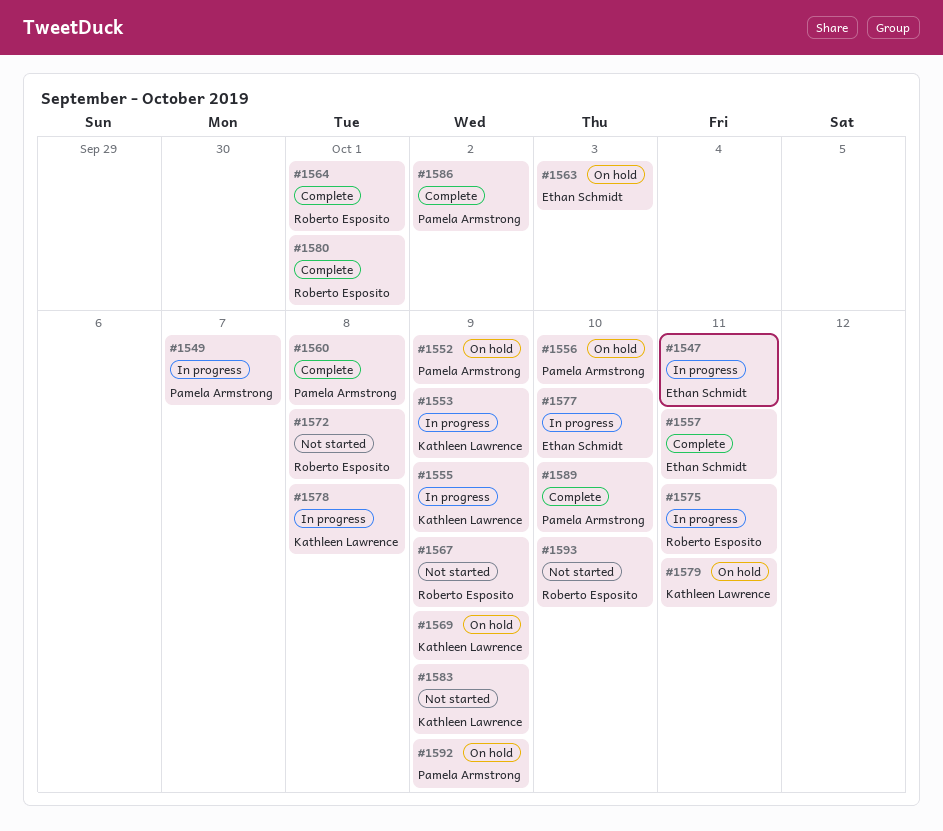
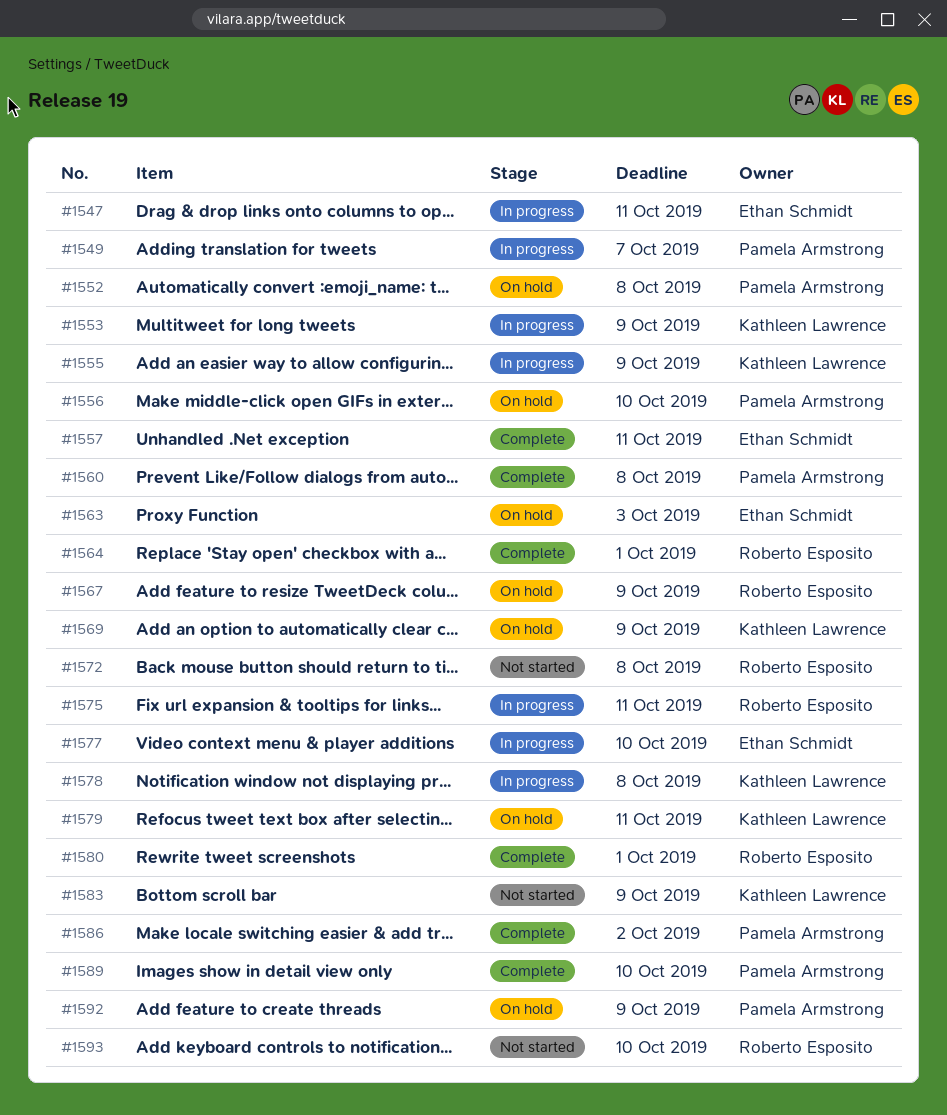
#1552, due: Oct 9 -> Oct 8
#1567, status: Not started -> On hold

